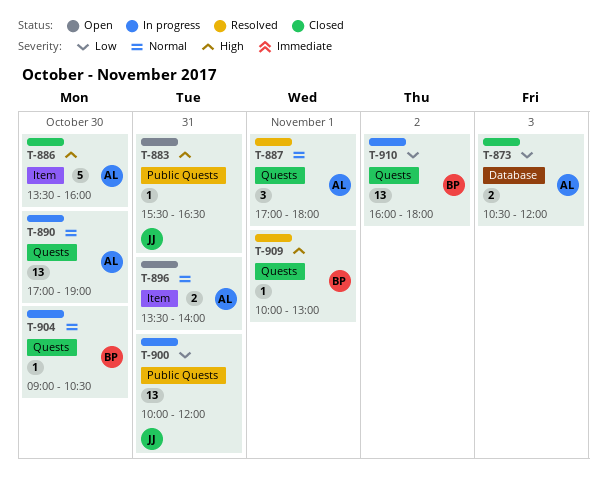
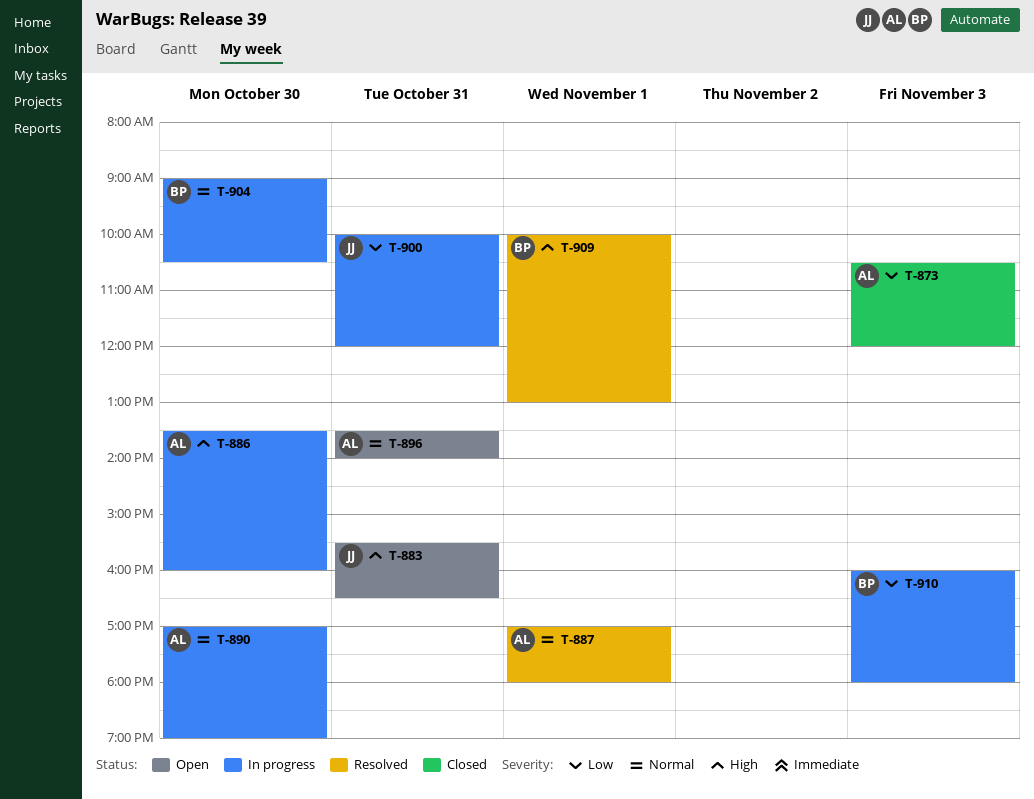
T-886, status: Closed -> In progress
T-910, day: Nov 2 -> Nov 3

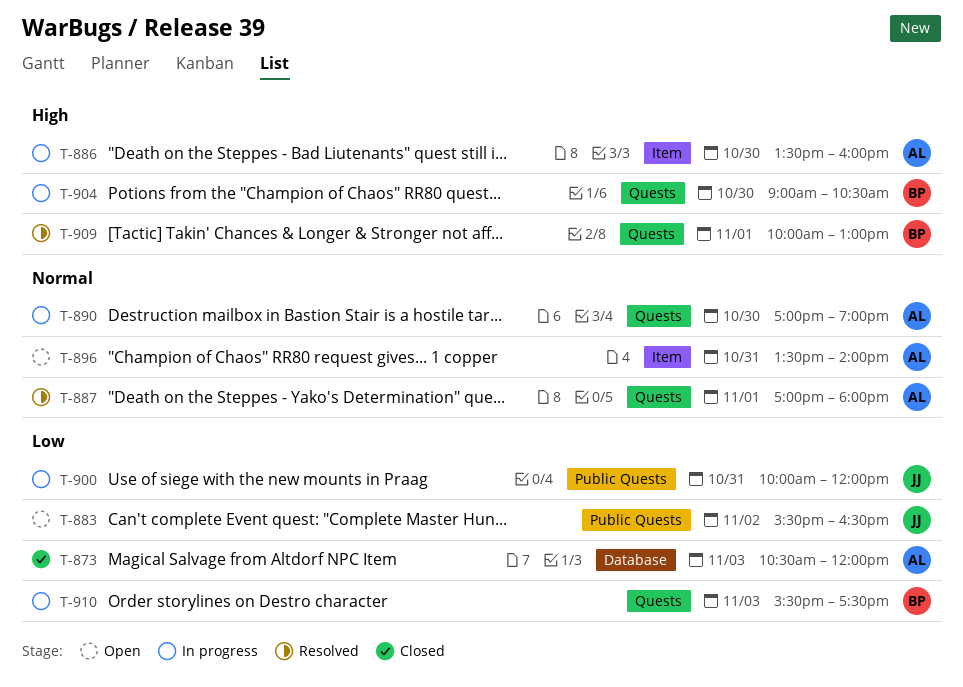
T-883, priority: High -> Low
T-883, day: Oct 31 -> Nov 2
T-904, priority: Normal -> High
T-910, begins: 16:00 -> 15:30
T-910, ends: 18:00 -> 17:30

